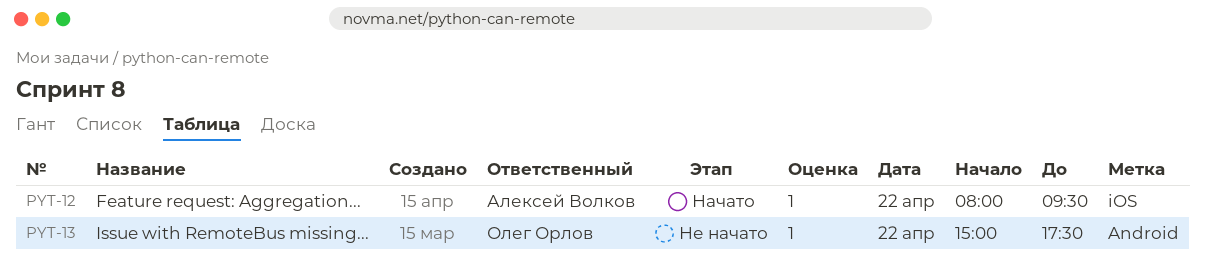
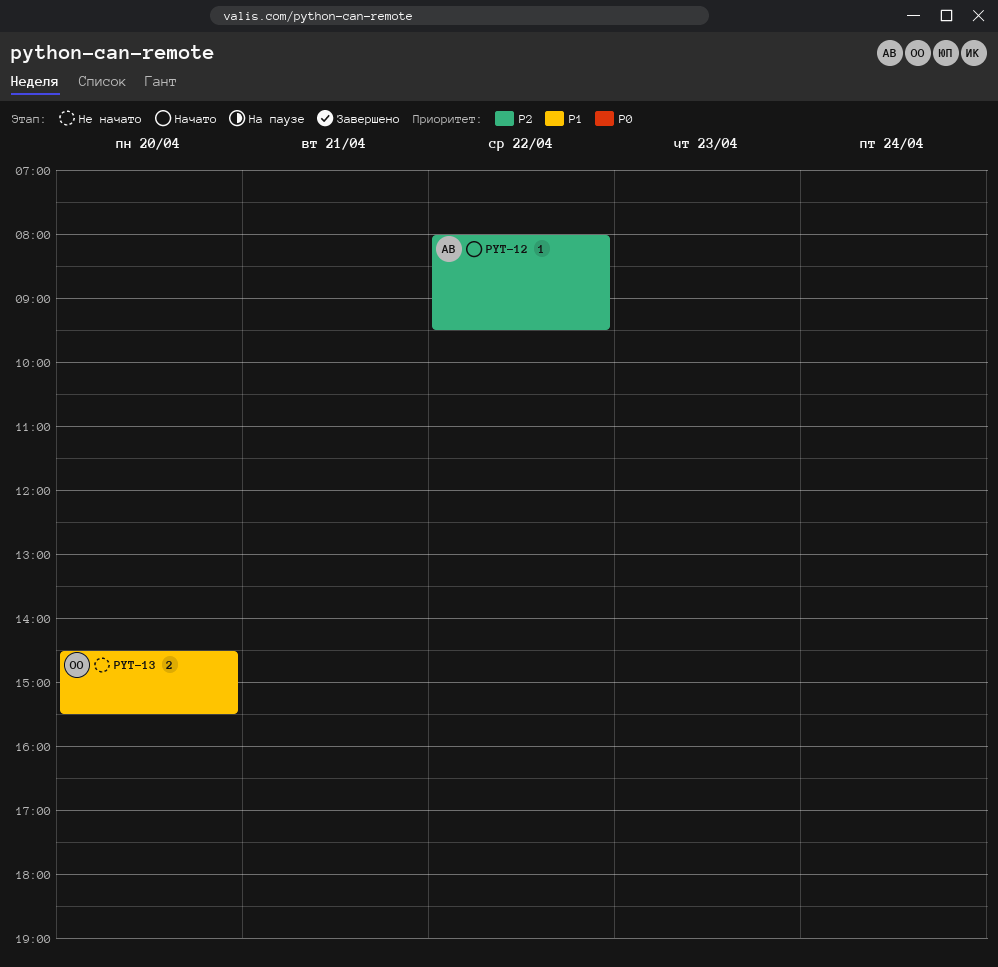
PYT-13, estimate: 1 -> 2
PYT-13, day: Apr 22 -> Apr 20
PYT-13, begins: 15:00 -> 14:30
PYT-13, ends: 17:30 -> 15:30

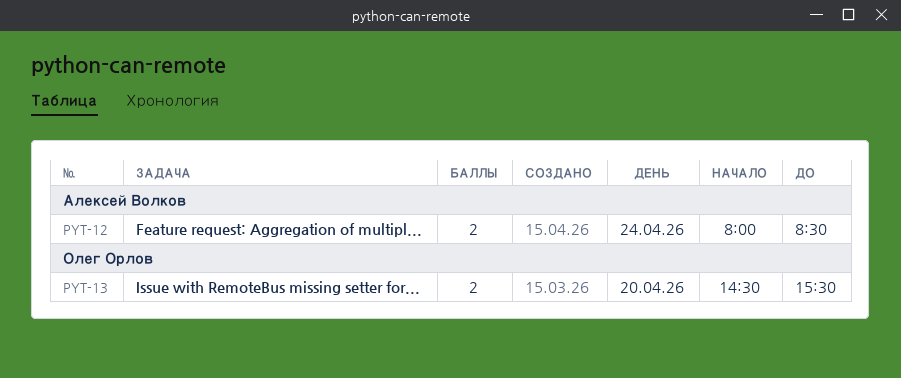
PYT-12, estimate: 1 -> 2
PYT-12, day: Apr 22 -> Apr 24
PYT-12, ends: 09:30 -> 08:30

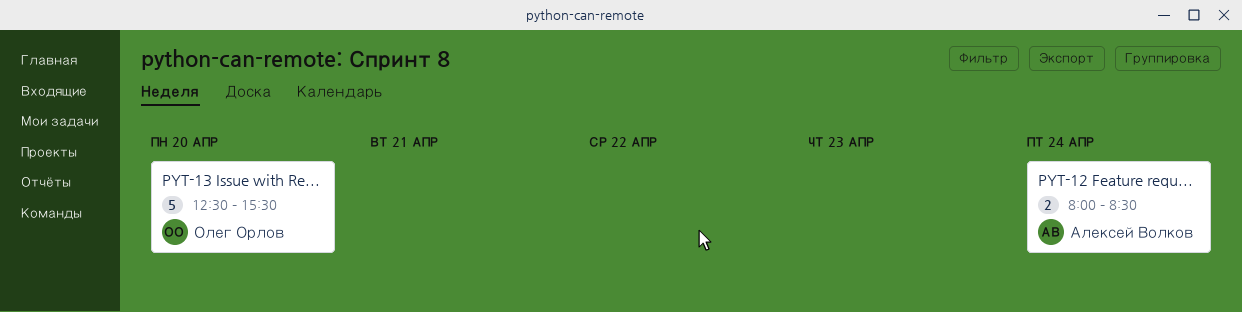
PYT-13, estimate: 2 -> 5
PYT-13, begins: 14:30 -> 12:30

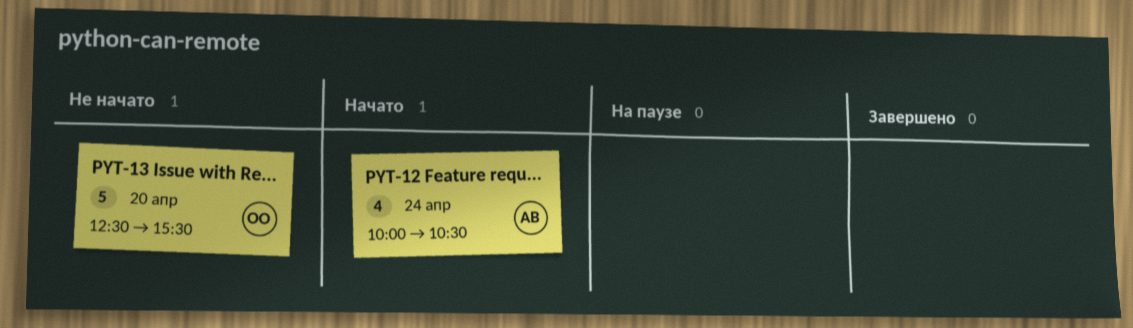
PYT-12, estimate: 2 -> 4
PYT-12, begins: 08:00 -> 10:00
PYT-12, ends: 08:30 -> 10:30

